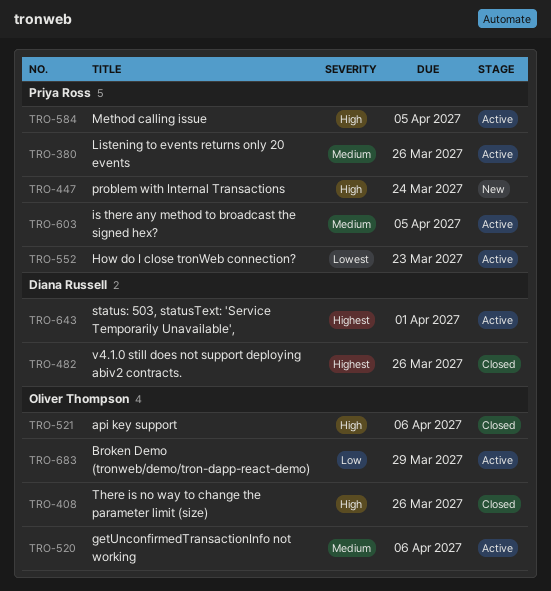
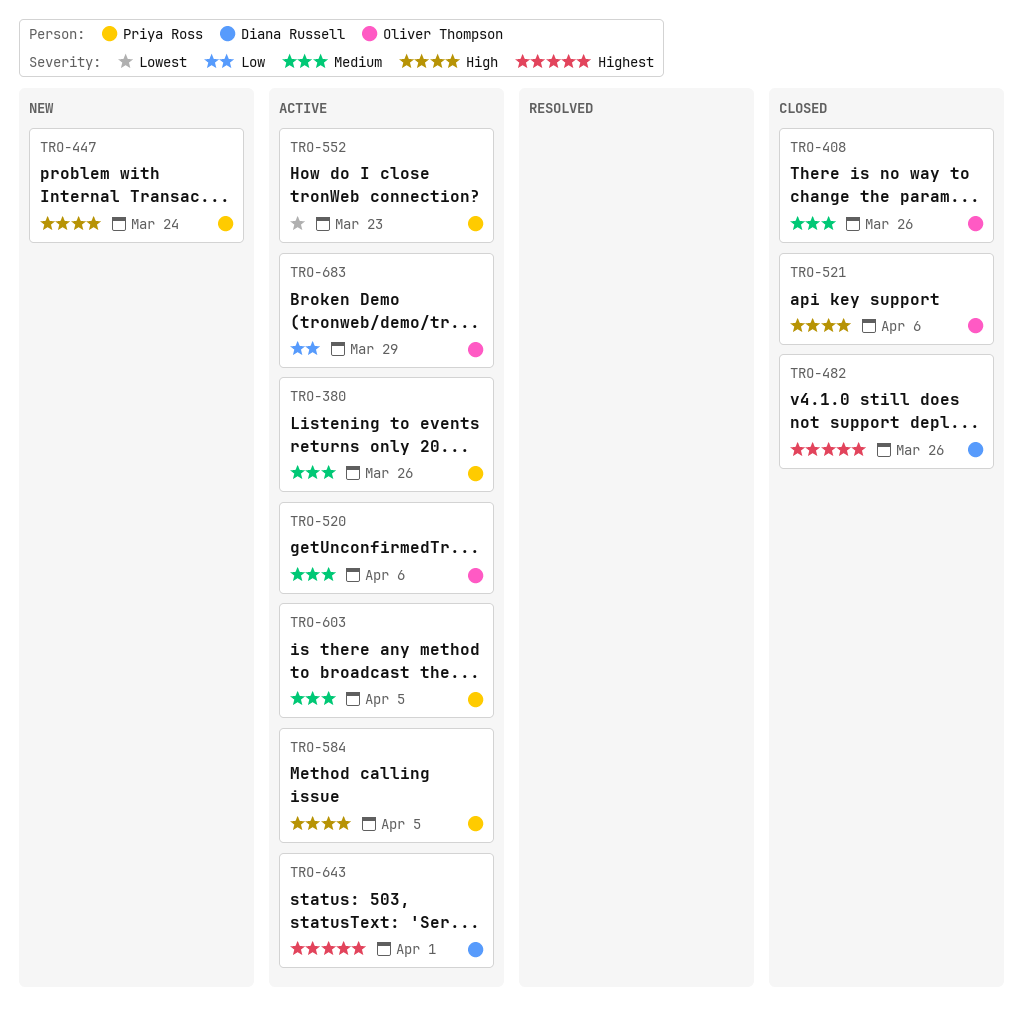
TRO-408, priority: High -> Medium

